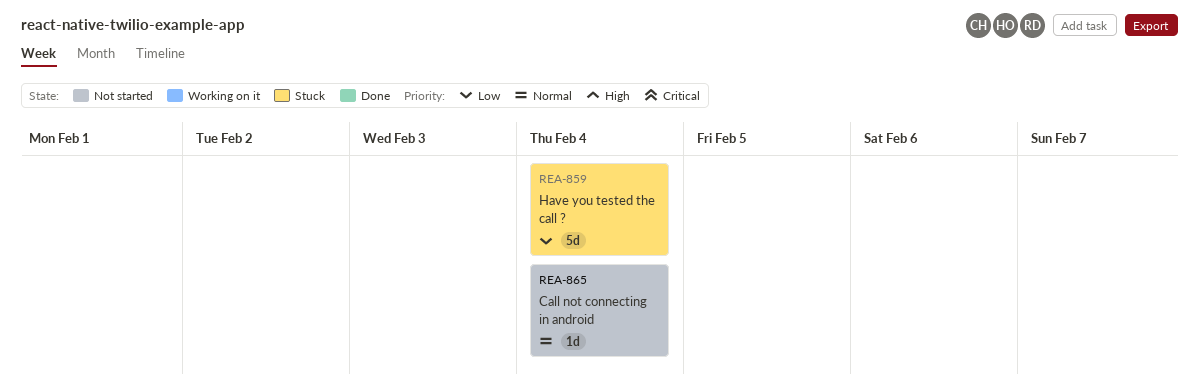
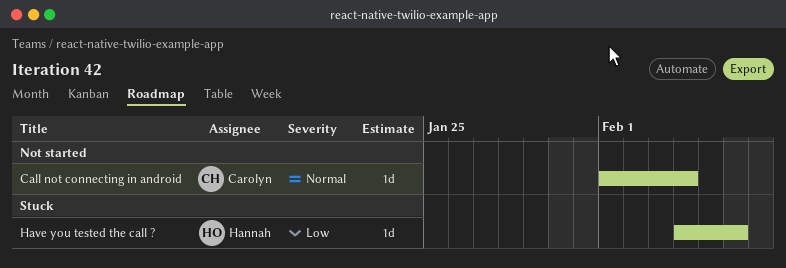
Have you tested the call ?, estimate: 5d -> 1d
Have you tested the call ?, due: Feb 4 -> Feb 6

